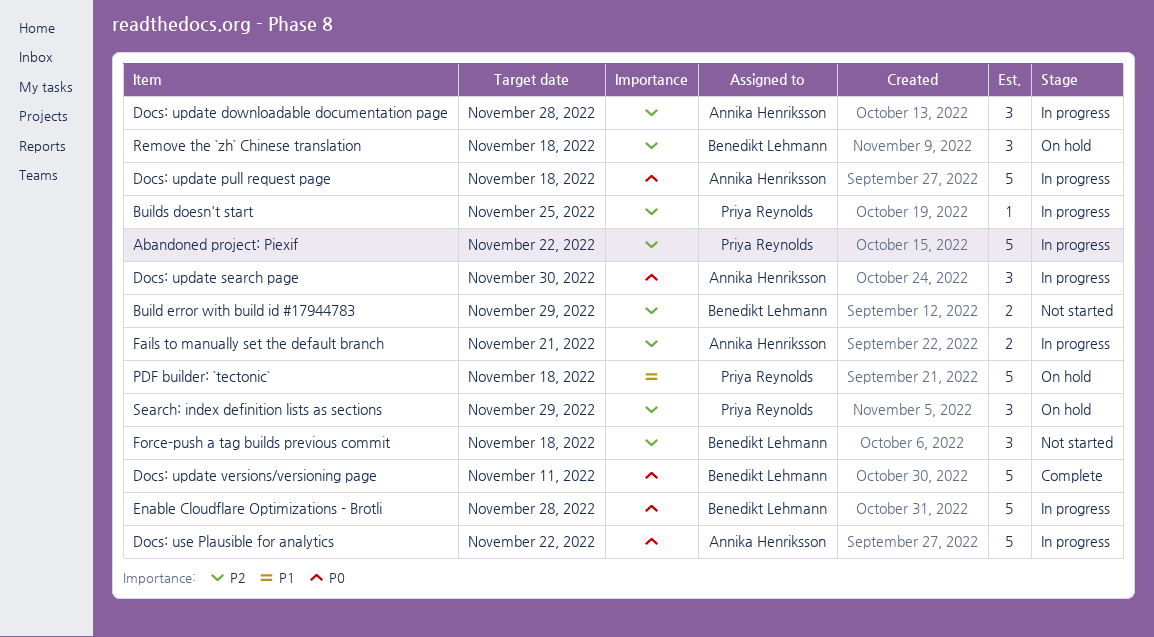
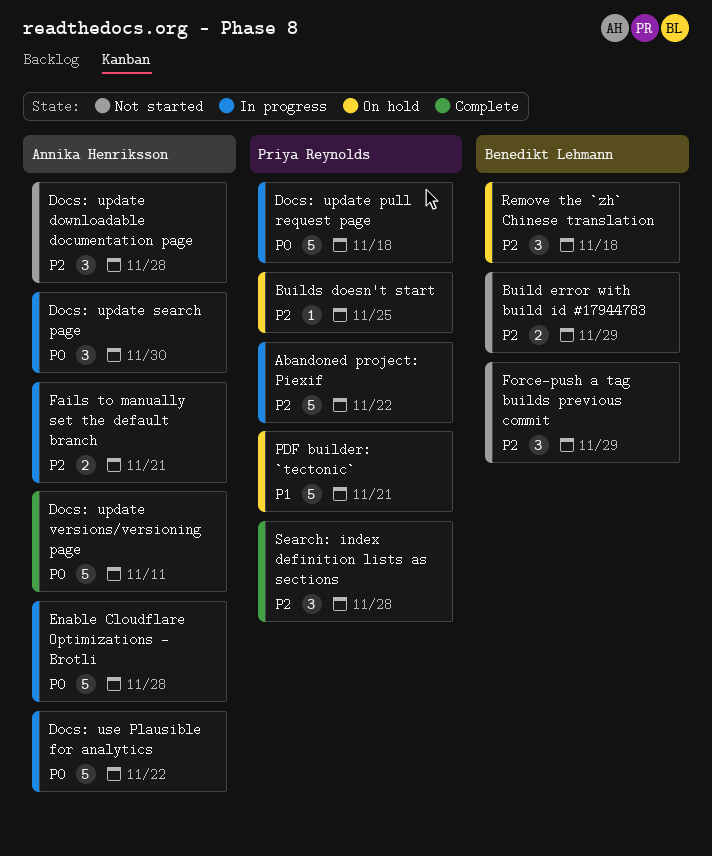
Builds doesn't start, status: In progress -> On hold
Docs: update downloadable documentation page, status: In progress -> Not started
Docs: update pull request page, owner: Annika Henriksson -> Priya Reynolds
Docs: update versions/versioning page, owner: Benedikt Lehmann -> Annika Henriksson
Enable Cloudflare Optimizations - Brotli, owner: Benedikt Lehmann -> Annika Henriksson
Force-push a tag builds previous commit, due: Nov 18 -> Nov 29
PDF builder: `tectonic`, due: Nov 18 -> Nov 21
Search: index definition lists as sections, status: On hold -> Complete
Search: index definition lists as sections, due: Nov 29 -> Nov 28

